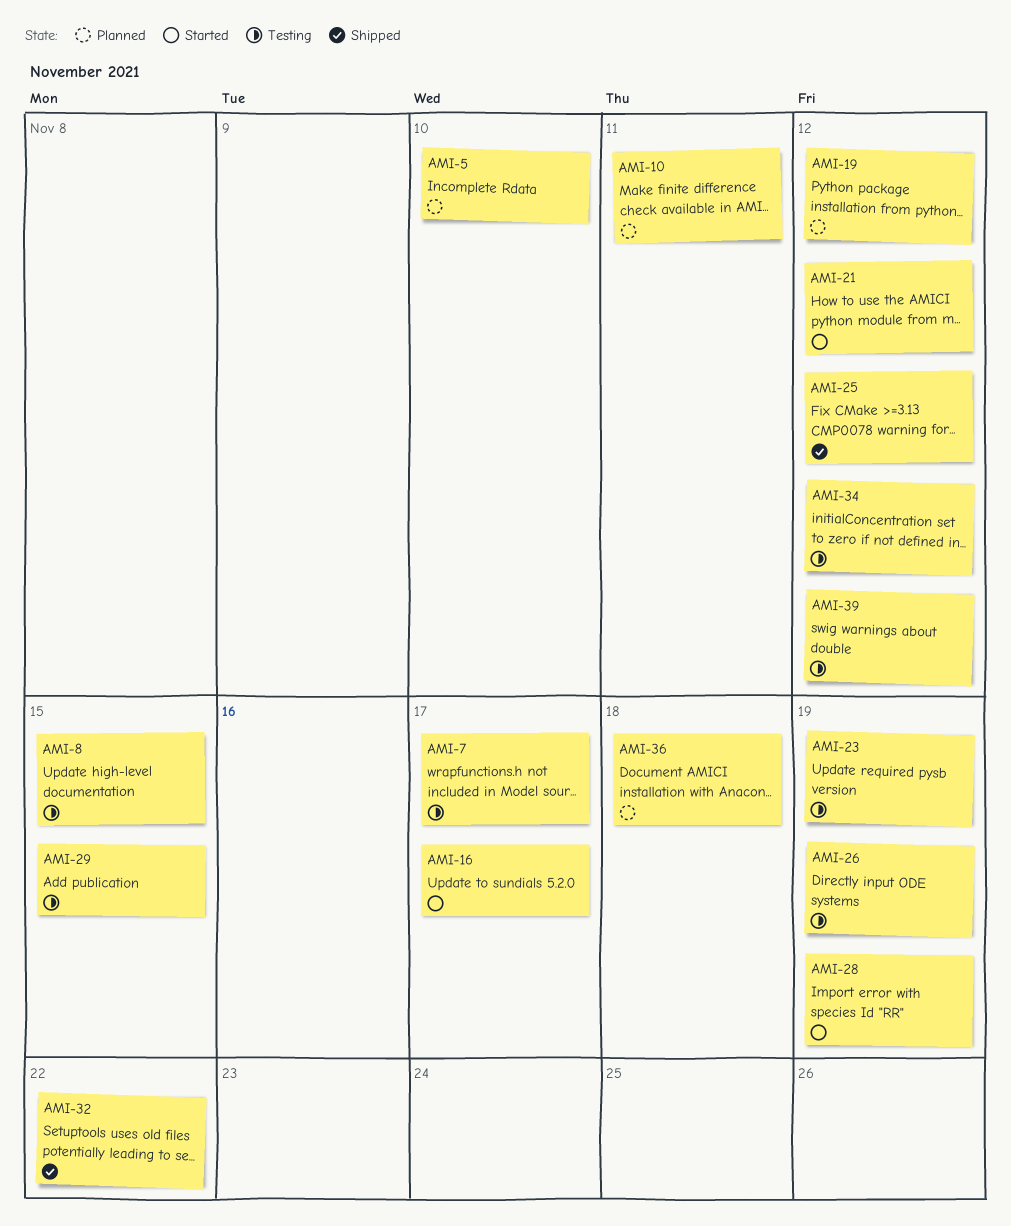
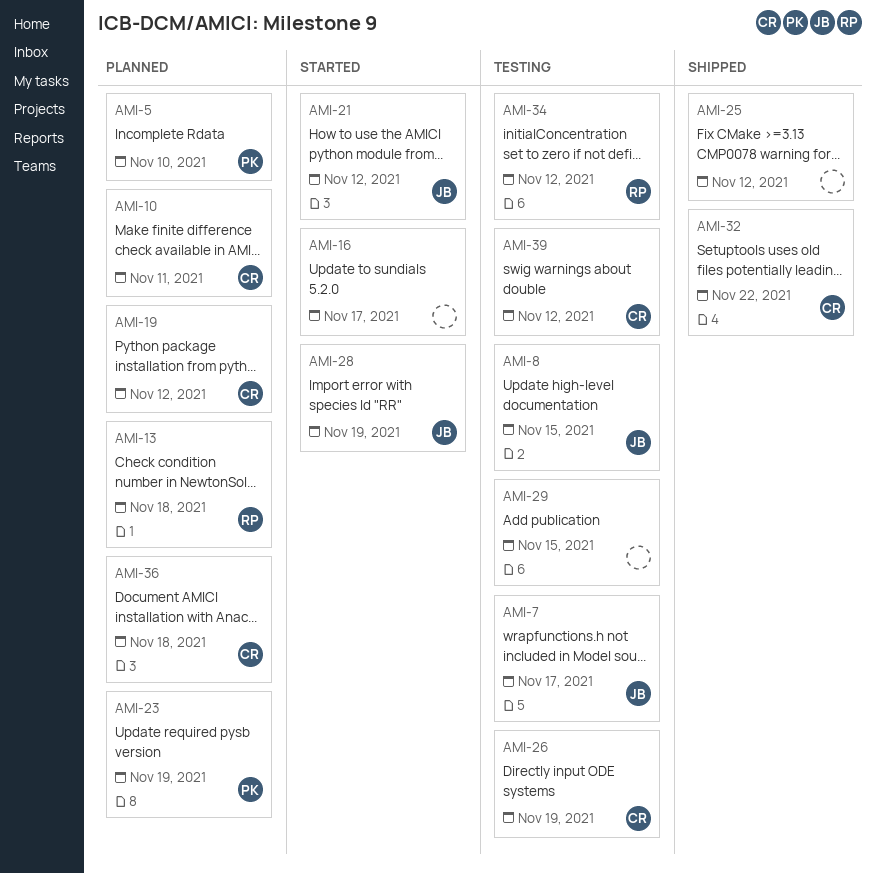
AMI-13: none -> present
AMI-23, status: Testing -> Planned

